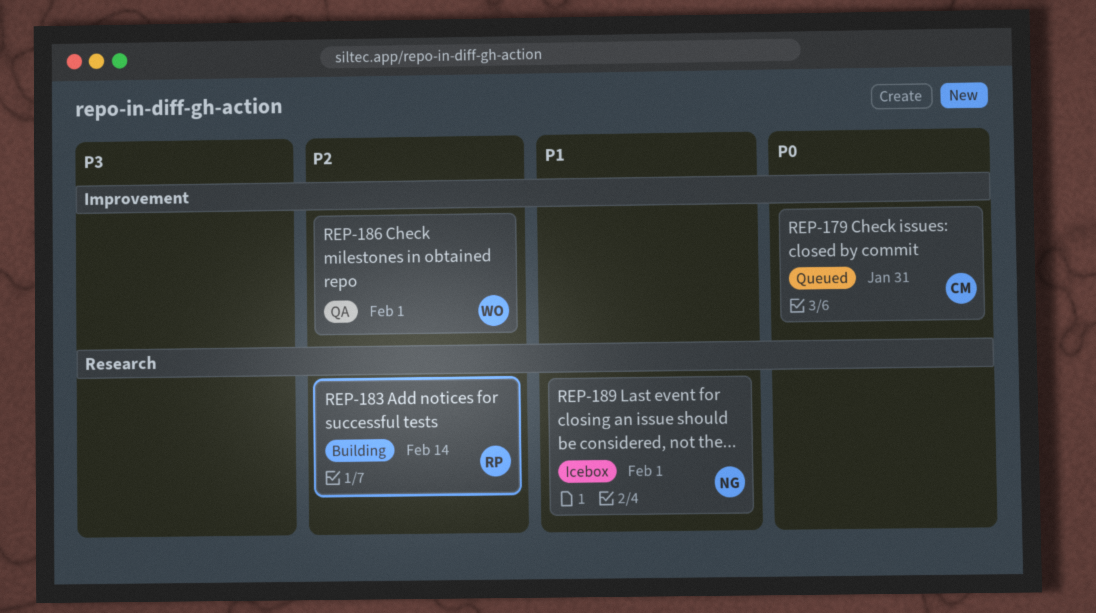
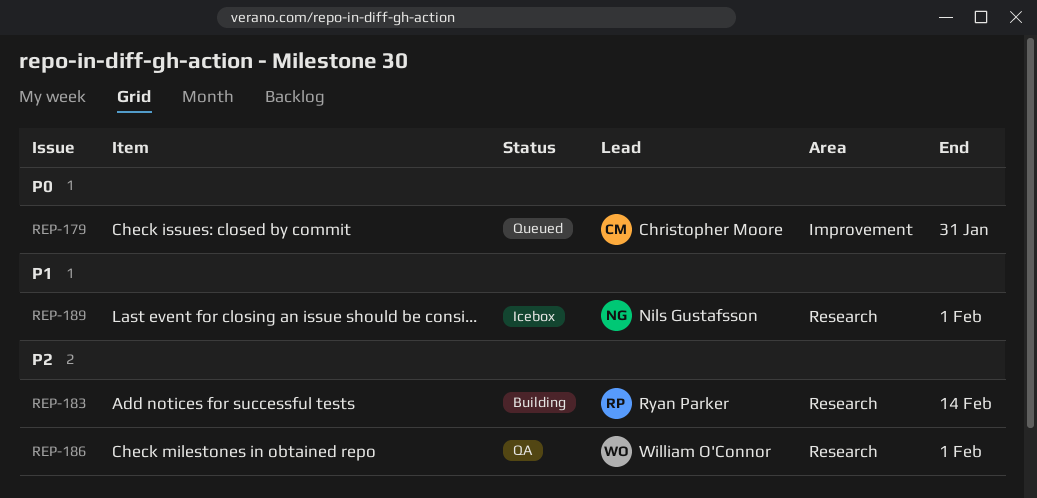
REP-186, label: Improvement -> Research

